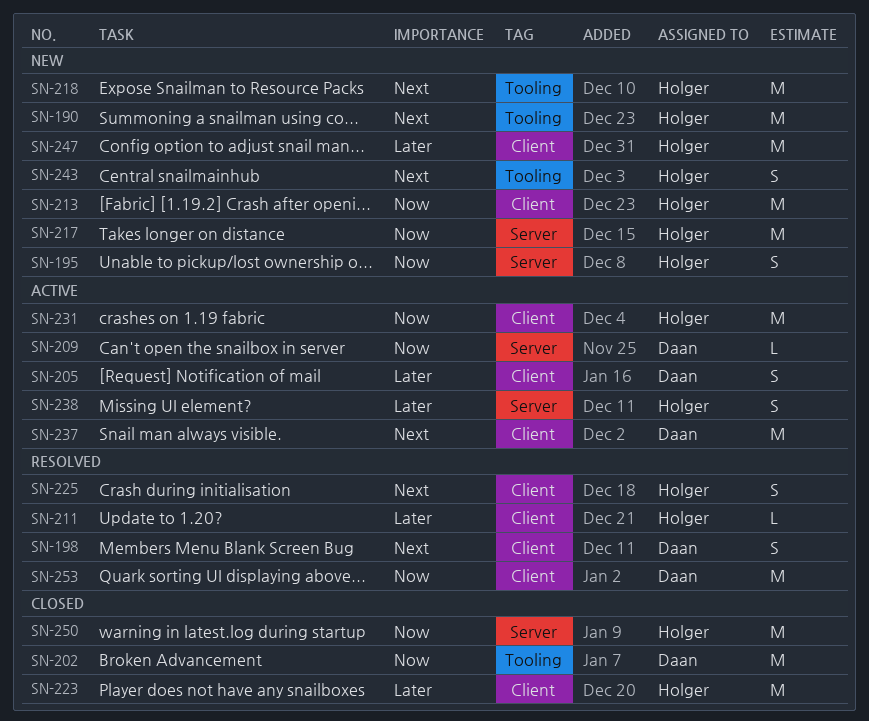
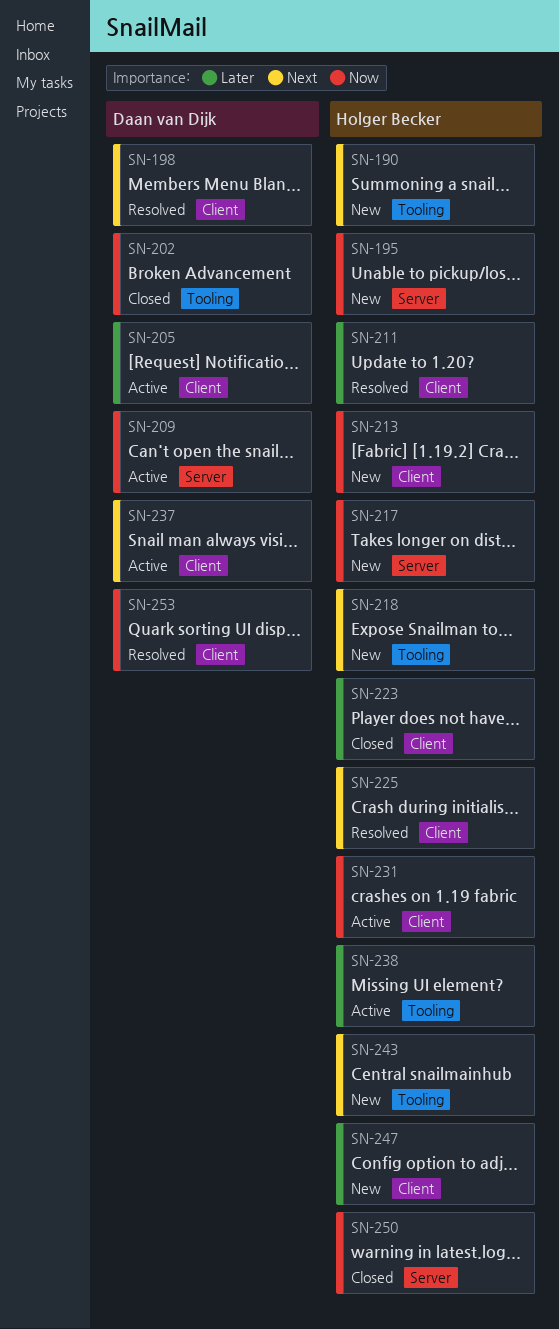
SN-238, label: Server -> Tooling

